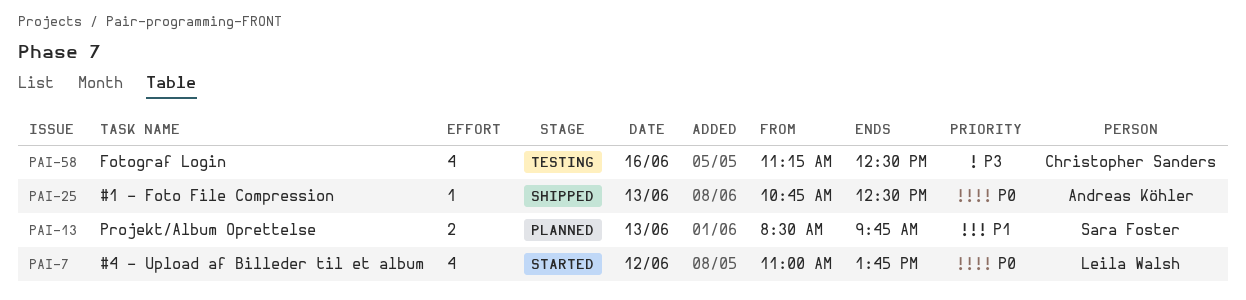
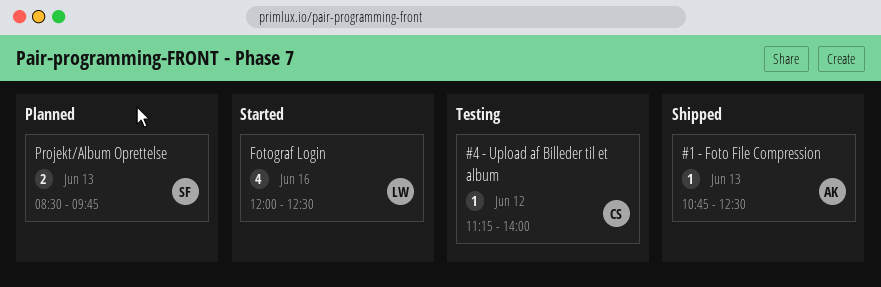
#4 - Upload af Billeder til et album, status: Started -> Testing
#4 - Upload af Billeder til et album, owner: Leila Walsh -> Christopher Sanders
#4 - Upload af Billeder til et album, estimate: 4 -> 1
#4 - Upload af Billeder til et album, begins: 11:00 -> 11:15
#4 - Upload af Billeder til et album, ends: 13:45 -> 14:00
Fotograf Login, status: Testing -> Started
Fotograf Login, owner: Christopher Sanders -> Leila Walsh
Fotograf Login, begins: 11:15 -> 12:00

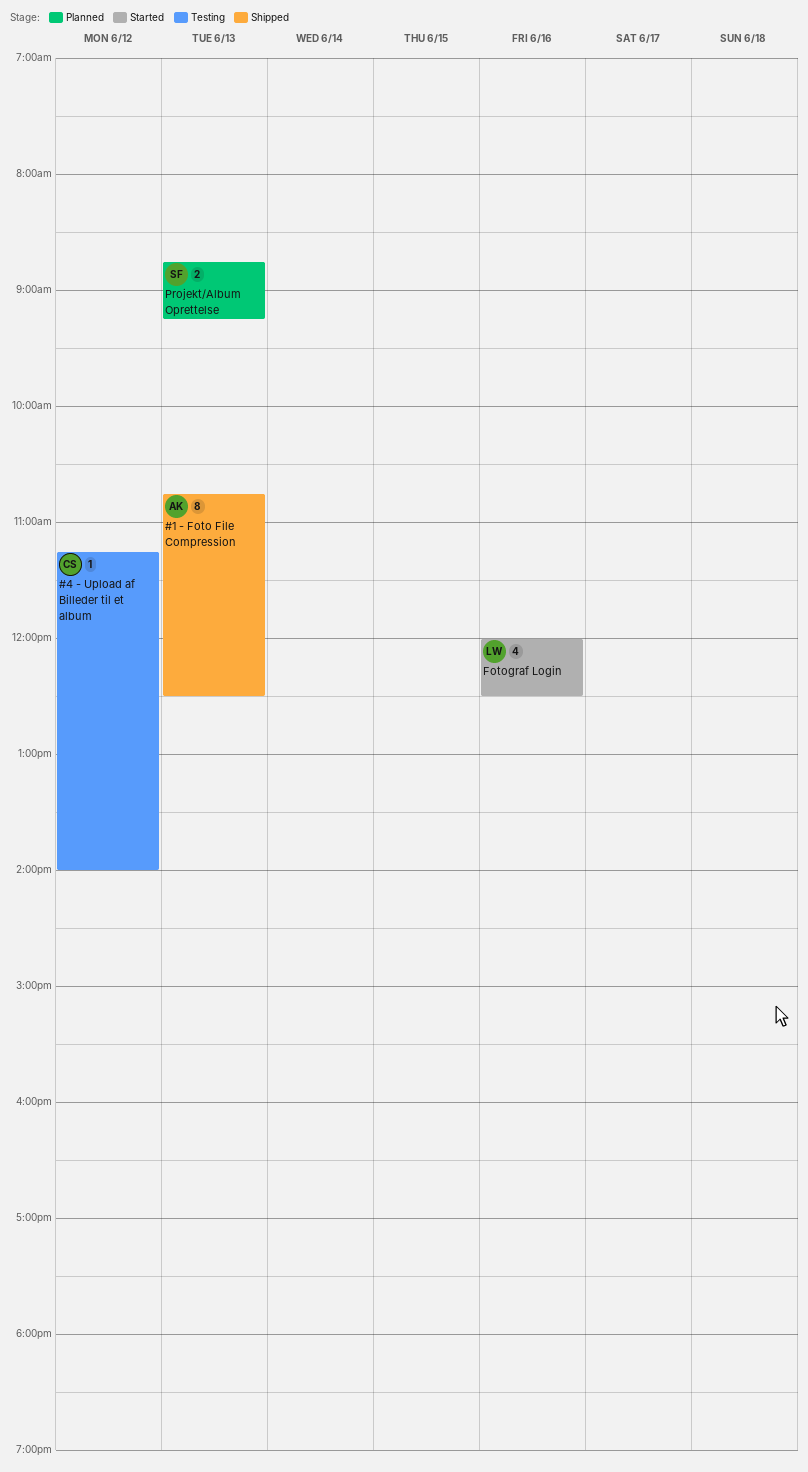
#1 - Foto File Compression, estimate: 1 -> 8
Projekt/Album Oprettelse, begins: 08:30 -> 08:45
Projekt/Album Oprettelse, ends: 09:45 -> 09:15

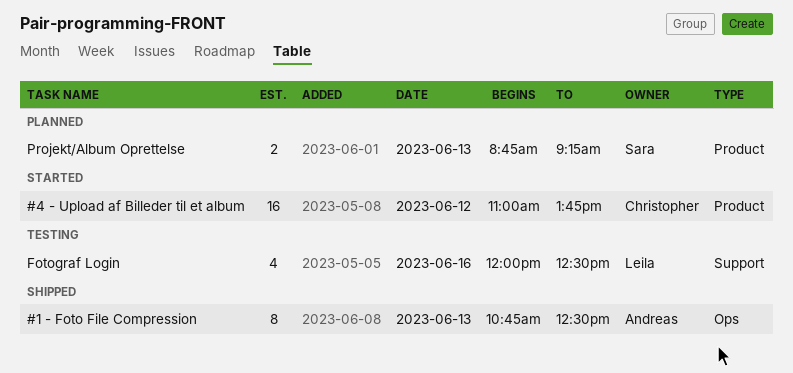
#4 - Upload af Billeder til et album, status: Testing -> Started
#4 - Upload af Billeder til et album, estimate: 1 -> 16
#4 - Upload af Billeder til et album, begins: 11:15 -> 11:00
#4 - Upload af Billeder til et album, ends: 14:00 -> 13:45
Fotograf Login, status: Started -> Testing

